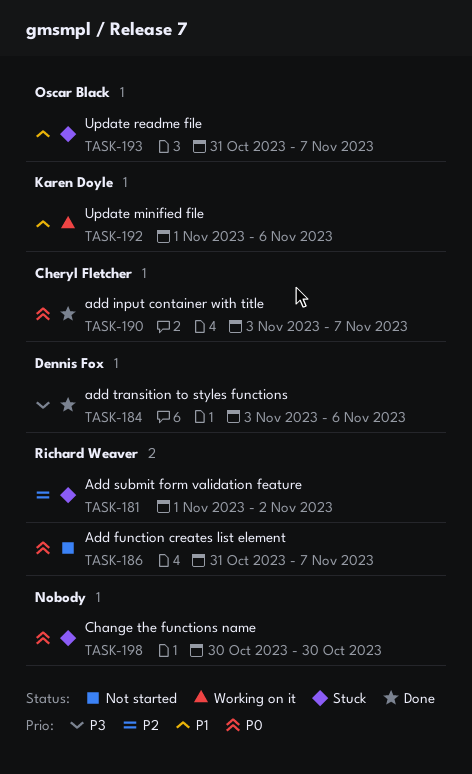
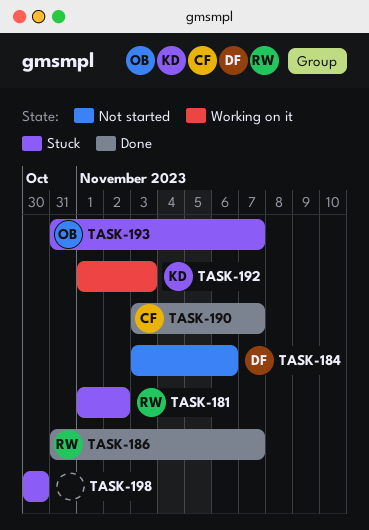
TASK-184, status: Done -> Not started
TASK-186, status: Not started -> Done
TASK-192, due: Nov 6 -> Nov 3

